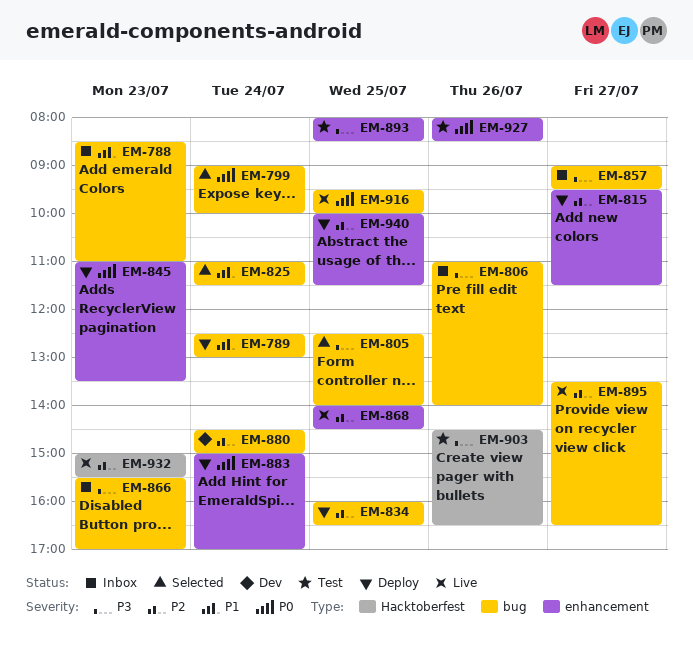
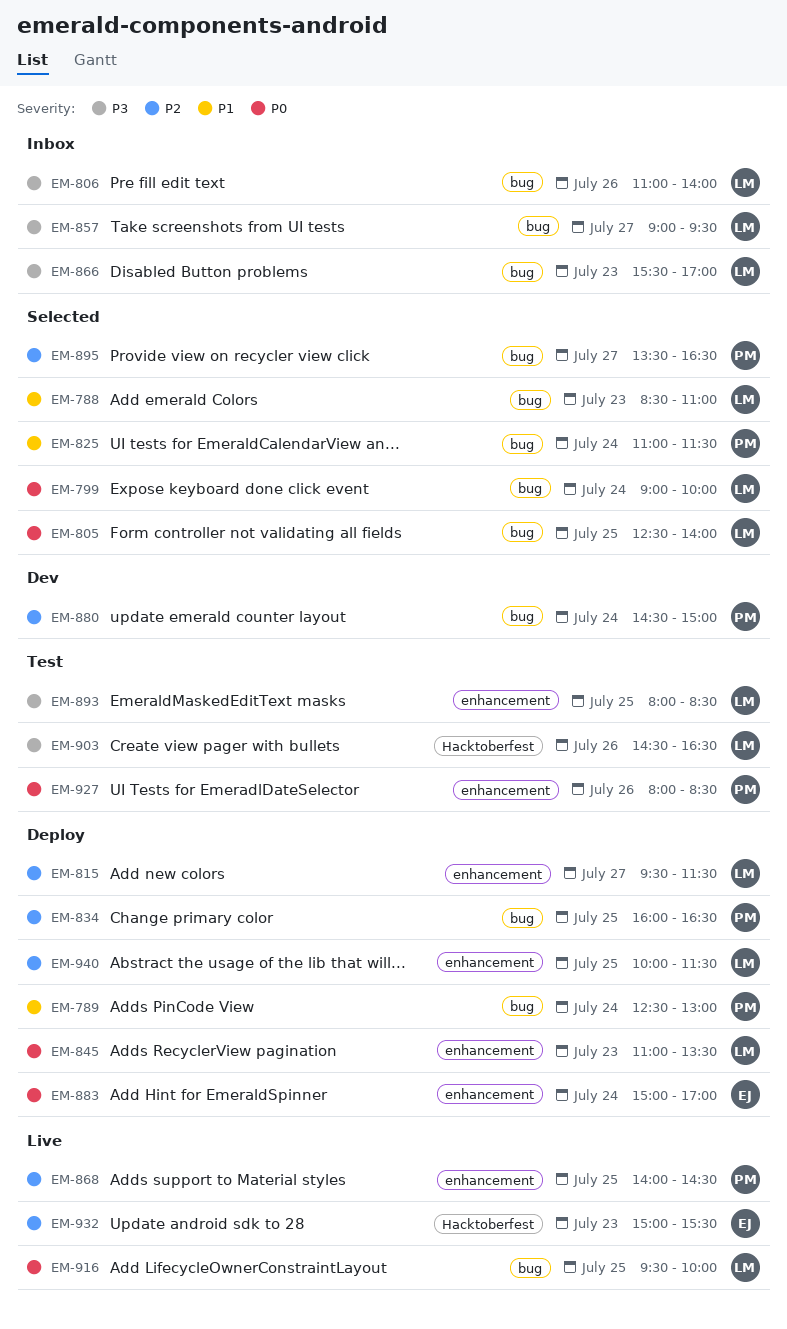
EM-788, status: Inbox -> Selected
EM-805, priority: P3 -> P0
EM-895, status: Live -> Selected

